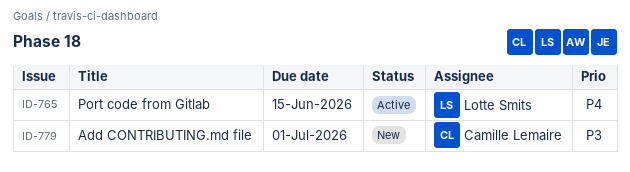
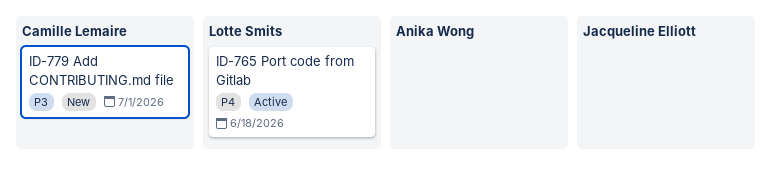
ID-765, due: Jun 15 -> Jun 18

